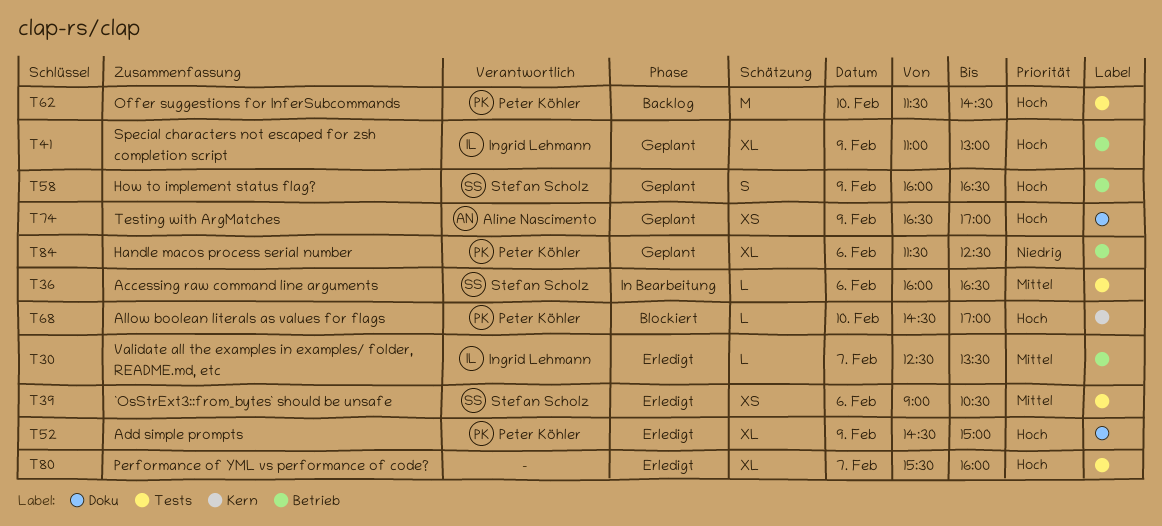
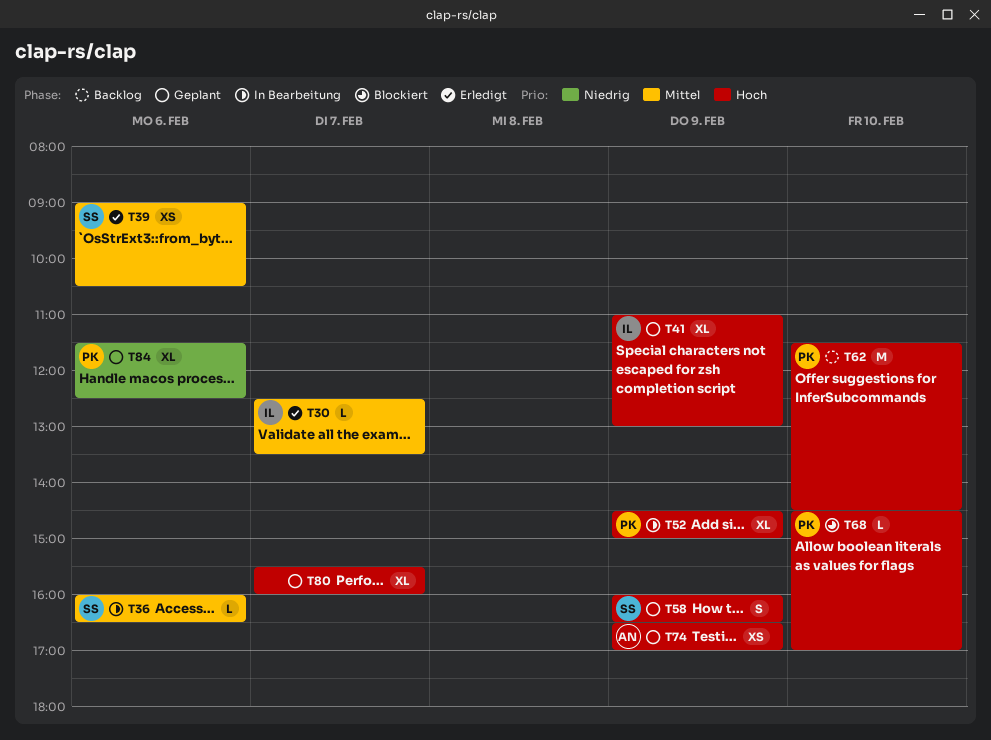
T52, status: Erledigt -> In Bearbeitung
T80, status: Erledigt -> Geplant

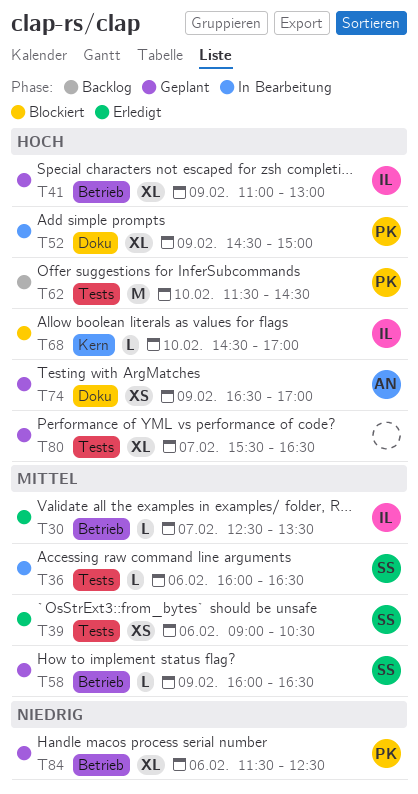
T58, priority: Hoch -> Mittel
T58, estimate: S -> L
T68, owner: PK -> IL
T80, ends: 16:00 -> 16:30

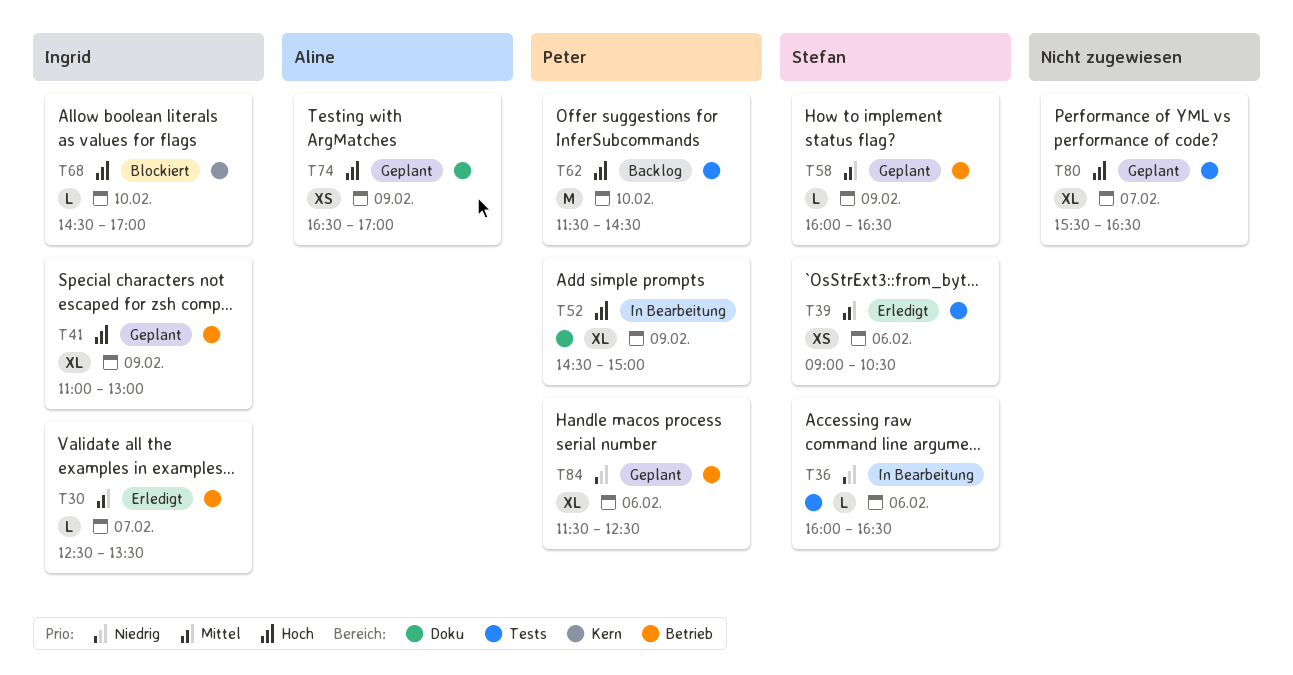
T36, priority: Mittel -> Niedrig

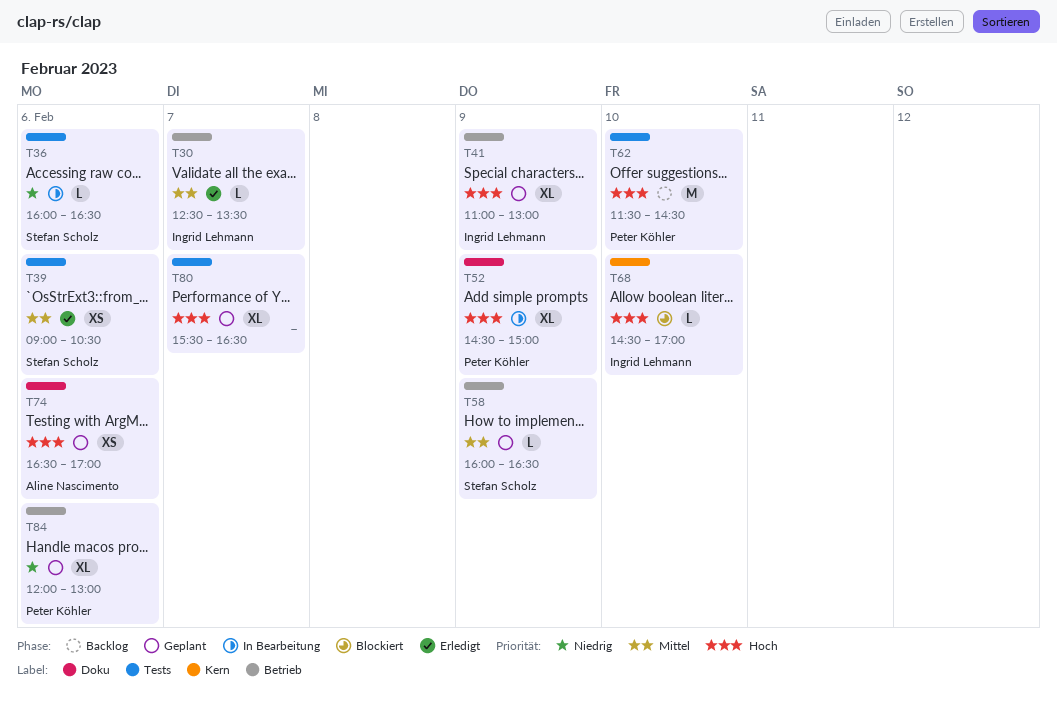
T74, day: Feb 9 -> Feb 6
T84, begins: 11:30 -> 12:00
T84, ends: 12:30 -> 13:00

